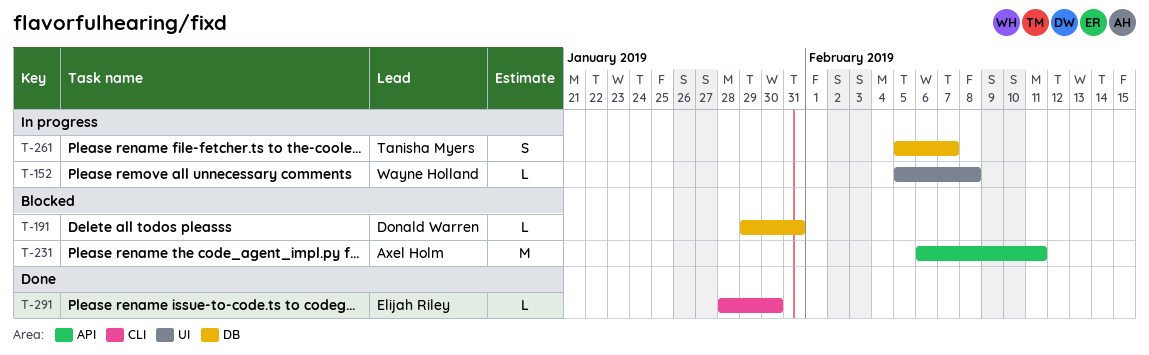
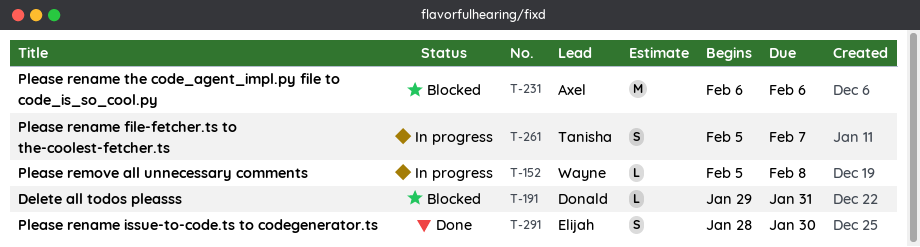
T-231, due: Feb 11 -> Feb 6
T-291, estimate: L -> S

